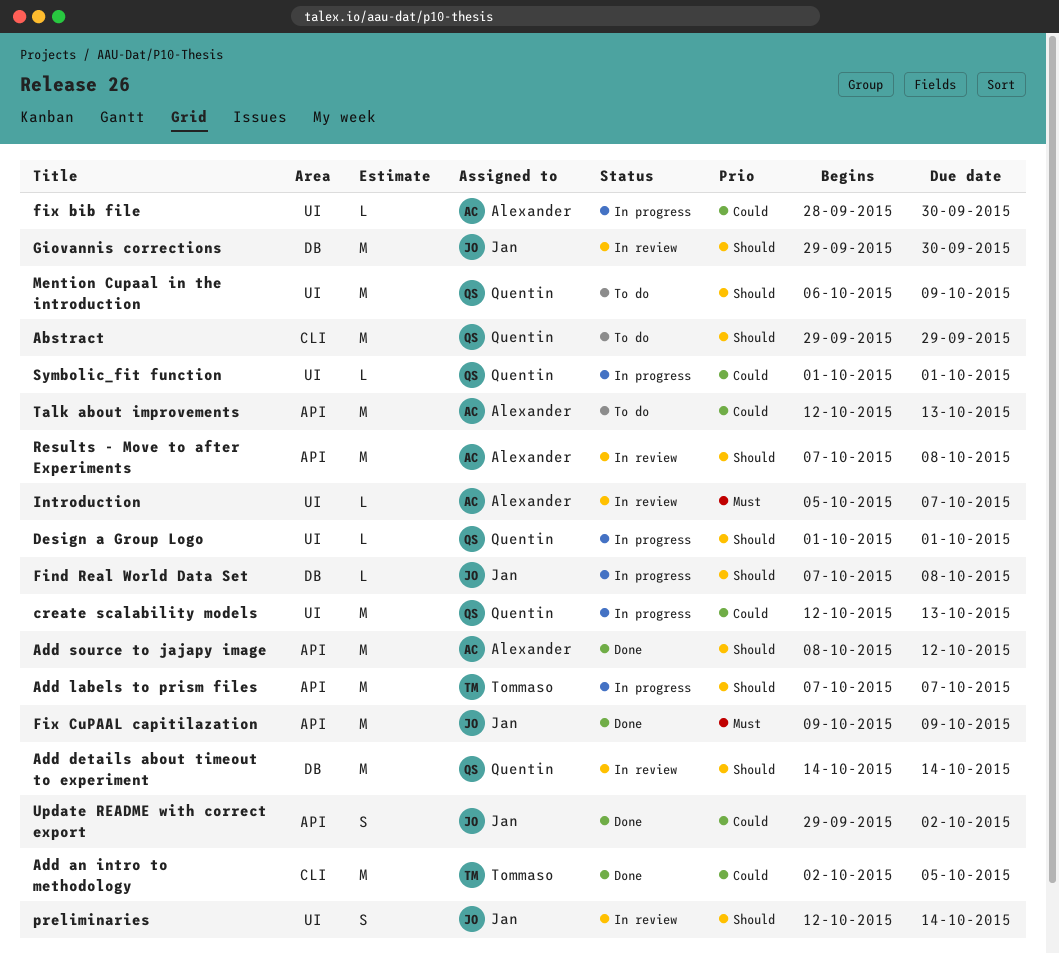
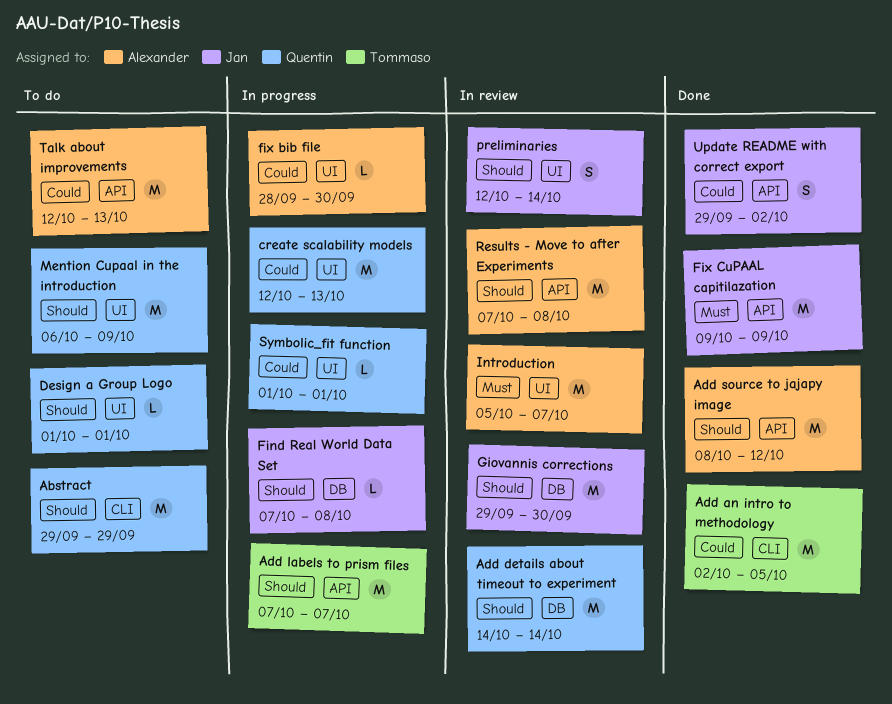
Design a Group Logo, status: In progress -> To do
Introduction, estimate: L -> M

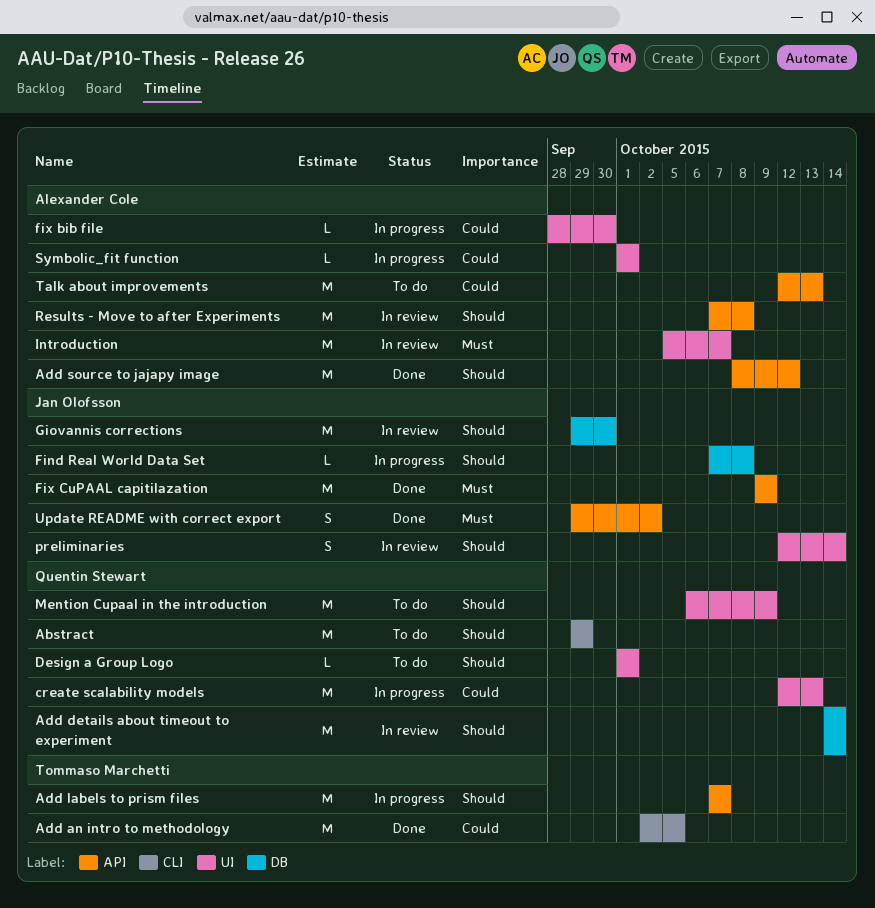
Symbolic_fit function, owner: Quentin Stewart -> Alexander Cole
Update README with correct export, priority: Could -> Must

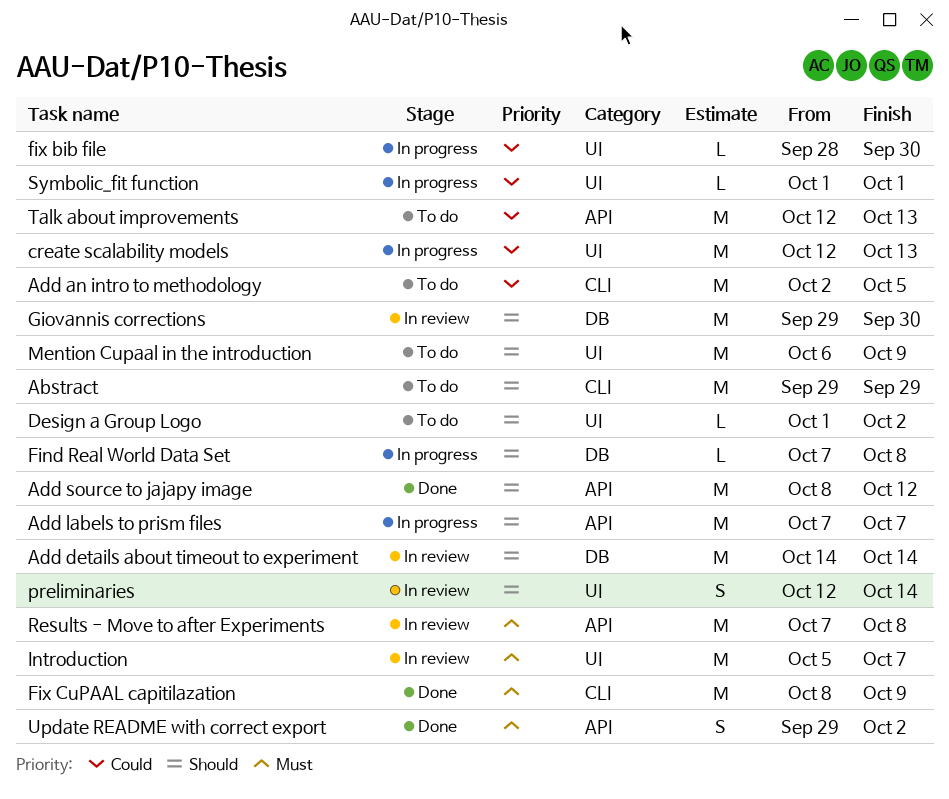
Add an intro to methodology, status: Done -> To do
Design a Group Logo, due: Oct 1 -> Oct 2
Fix CuPAAL capitilazation, label: API -> CLI
Fix CuPAAL capitilazation, start: Oct 9 -> Oct 8
Results - Move to after Experiments, priority: Should -> Must

